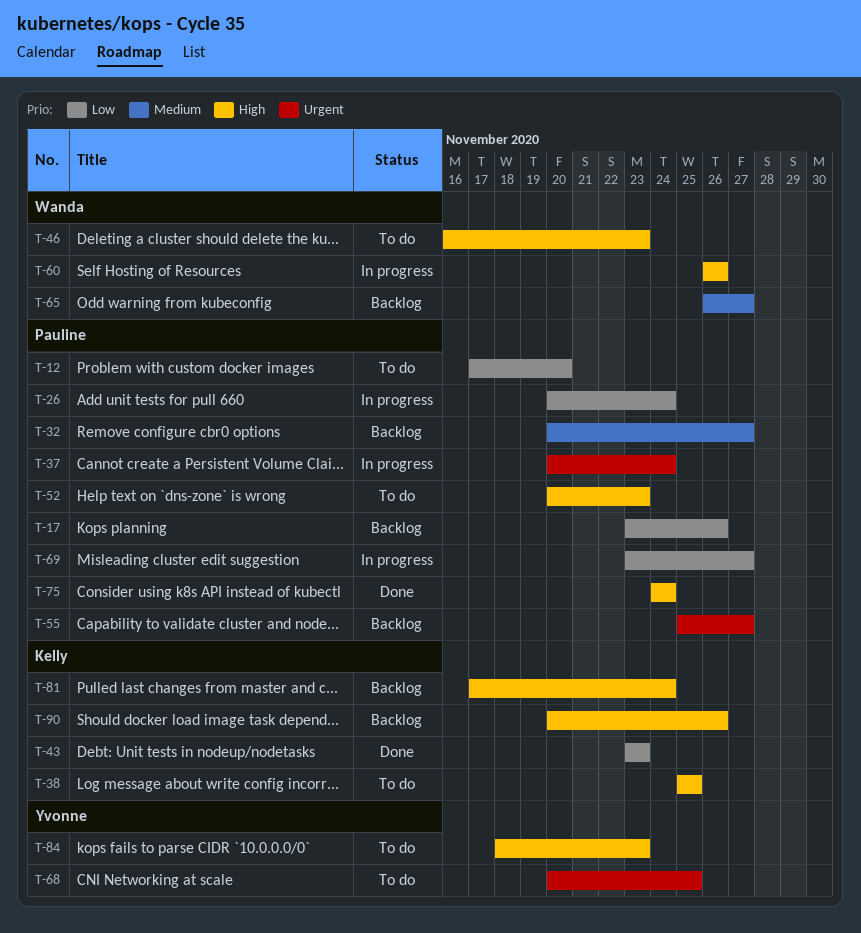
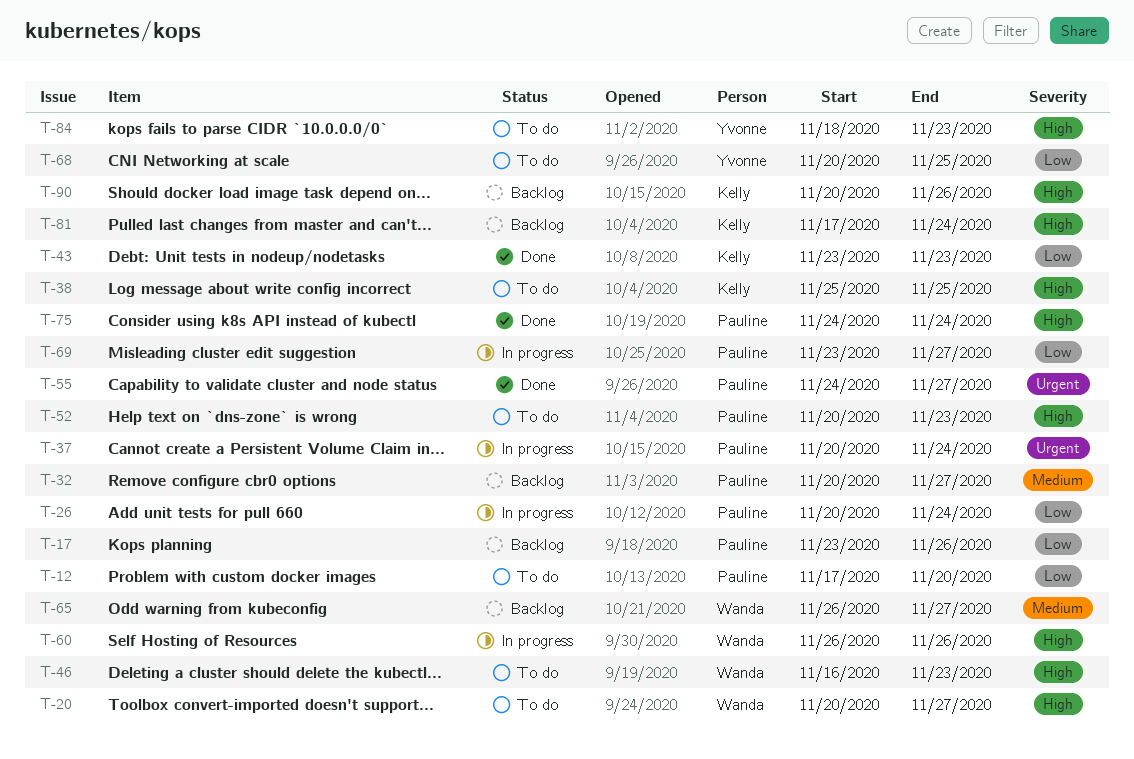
T-20: none -> present
T-55, status: Backlog -> Done
T-55, start: Nov 25 -> Nov 24
T-68, priority: Urgent -> Low

